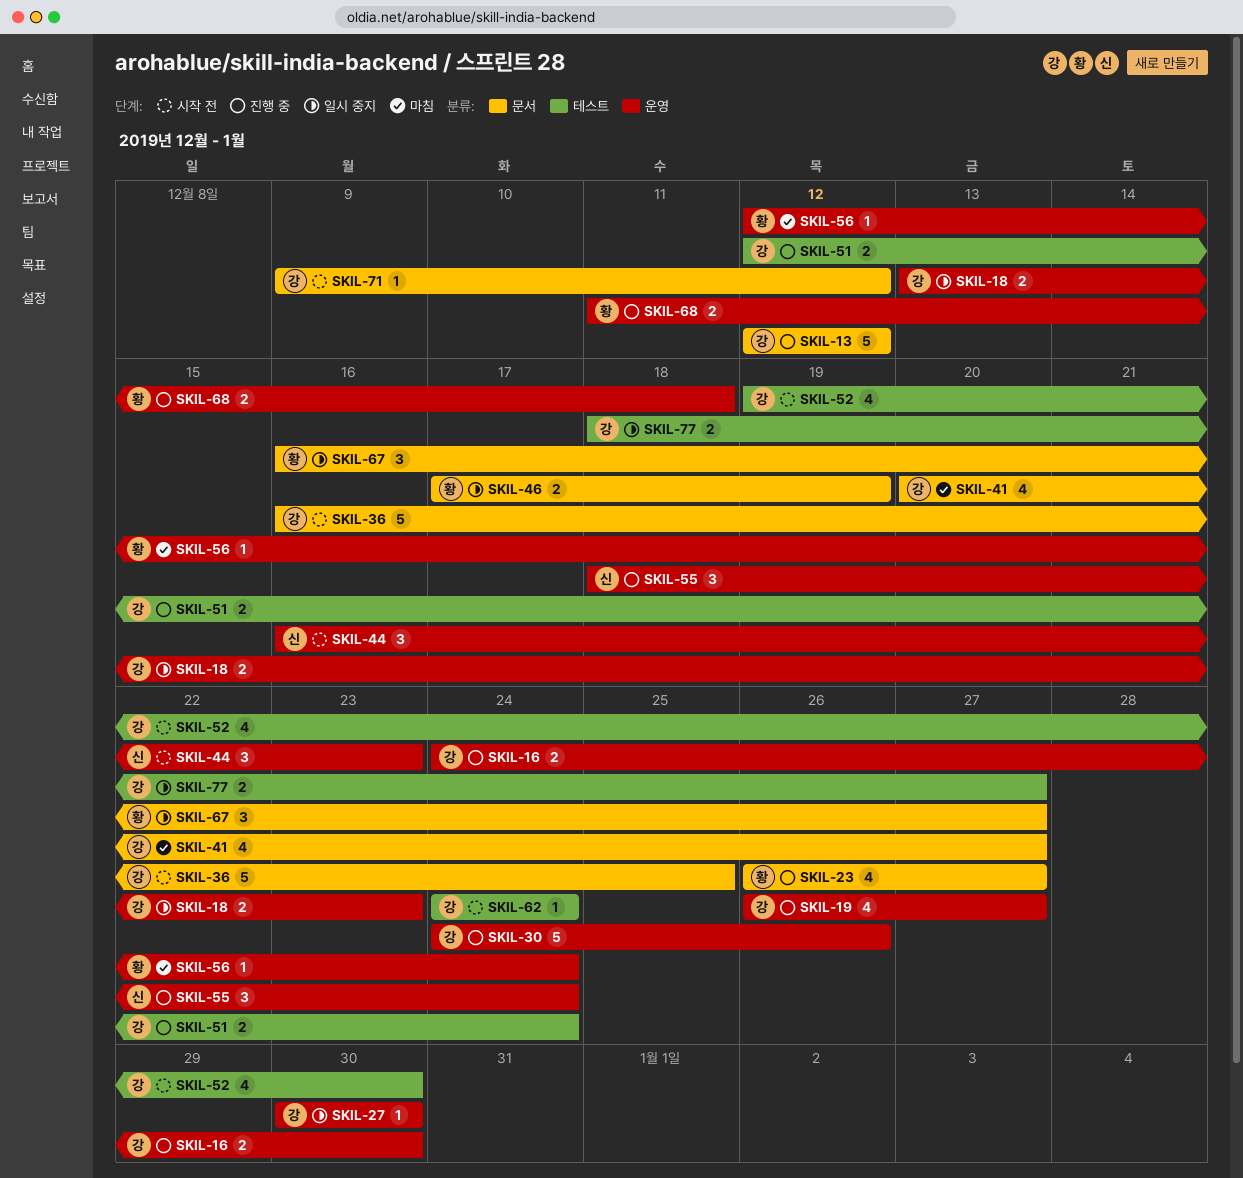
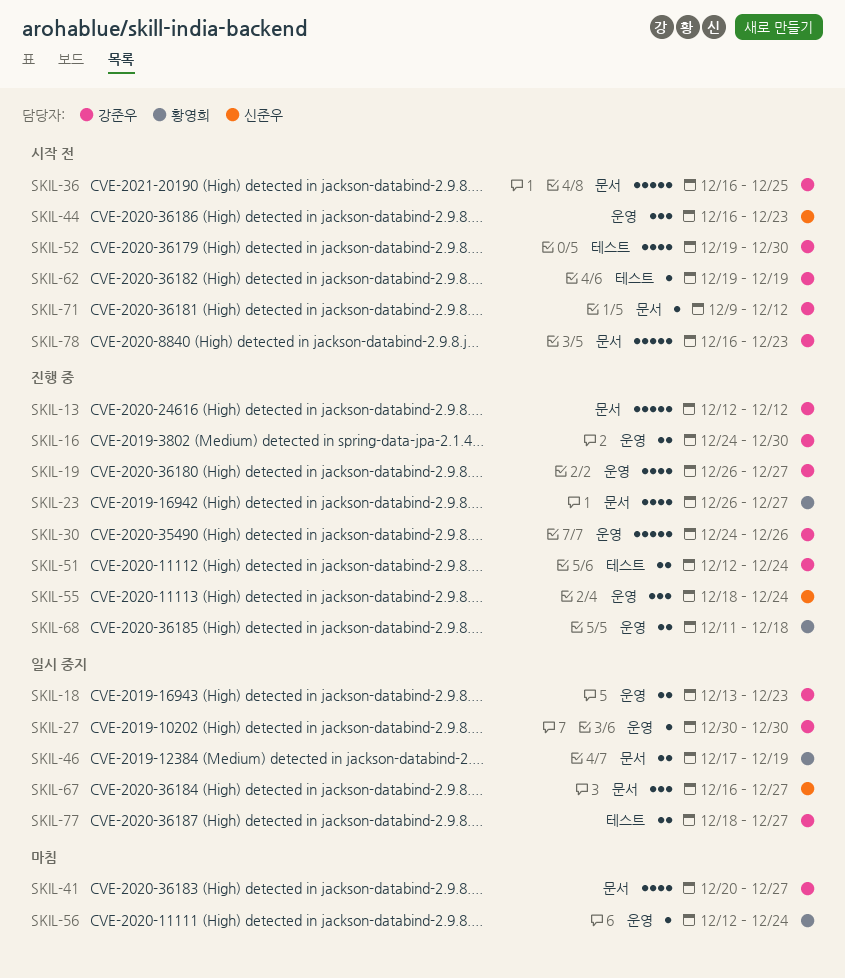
SKIL-62, start: Dec 24 -> Dec 19
SKIL-62, due: Dec 24 -> Dec 19
SKIL-67, owner: 황영희 -> 신준우
SKIL-78: none -> present

